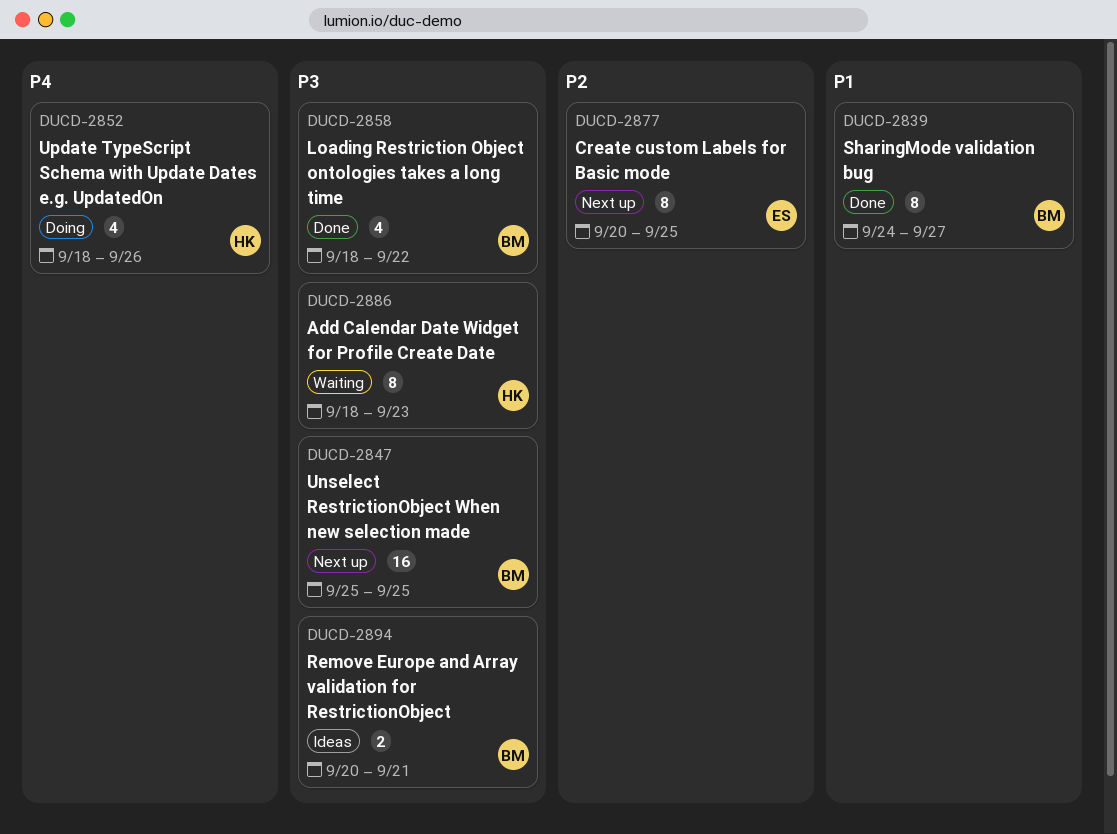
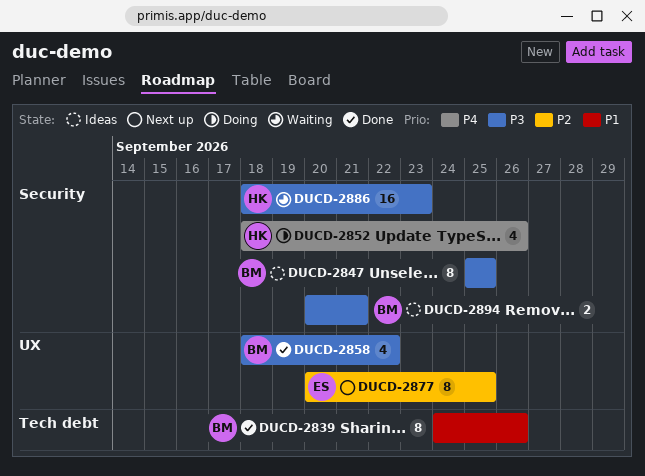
DUCD-2839, due: Sep 27 -> Sep 26
DUCD-2847, status: Next up -> Ideas
DUCD-2847, estimate: 16 -> 8
DUCD-2886, estimate: 8 -> 16

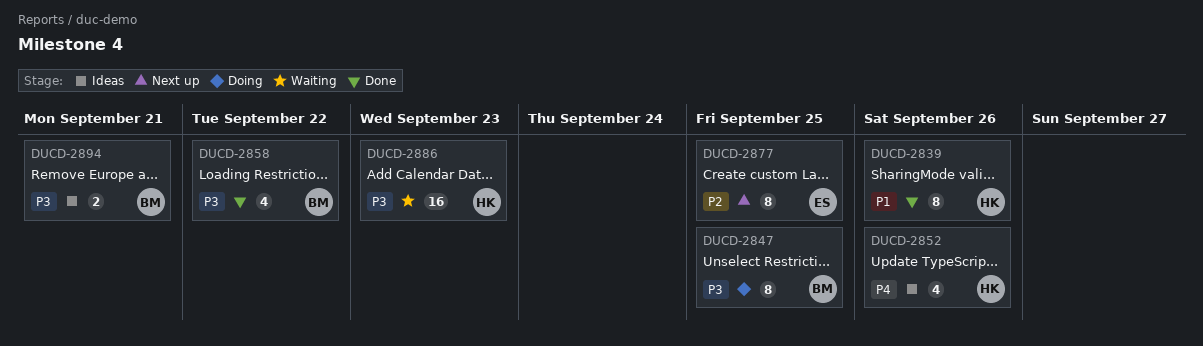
DUCD-2839, owner: BM -> HK
DUCD-2847, status: Ideas -> Doing
DUCD-2852, status: Doing -> Ideas

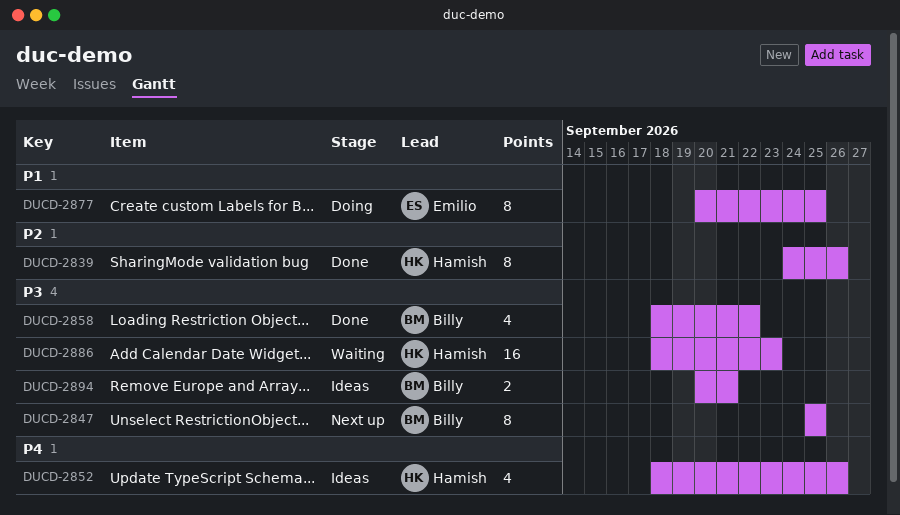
DUCD-2839, priority: P1 -> P2
DUCD-2847, status: Doing -> Next up
DUCD-2877, status: Next up -> Doing
DUCD-2877, priority: P2 -> P1

